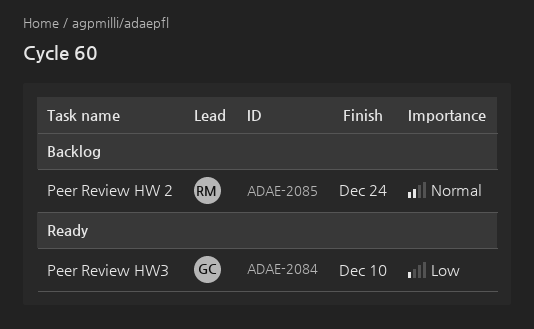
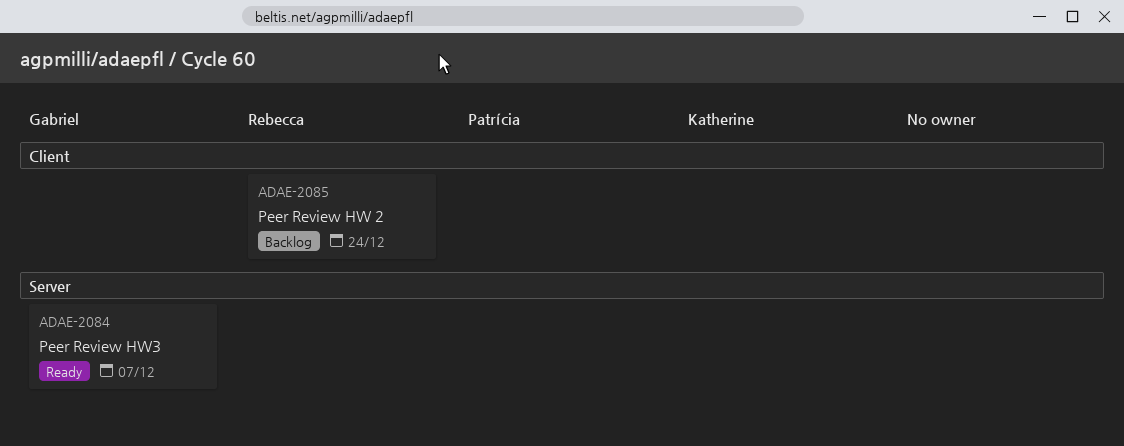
ADAE-2084, due: Dec 10 -> Dec 7

